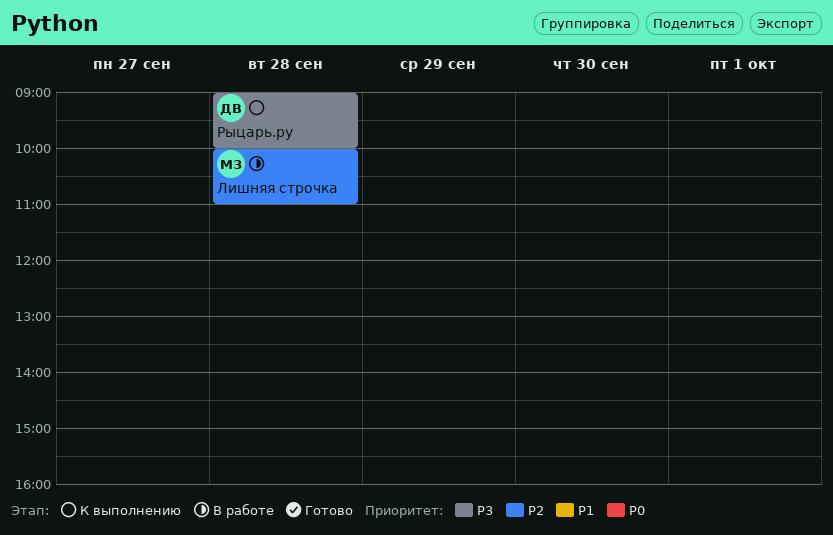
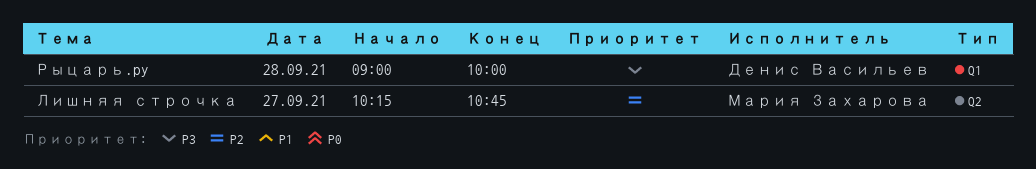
Лишняя строчка, day: Sep 28 -> Sep 27
Лишняя строчка, begins: 10:00 -> 10:15
Лишняя строчка, ends: 11:00 -> 10:45

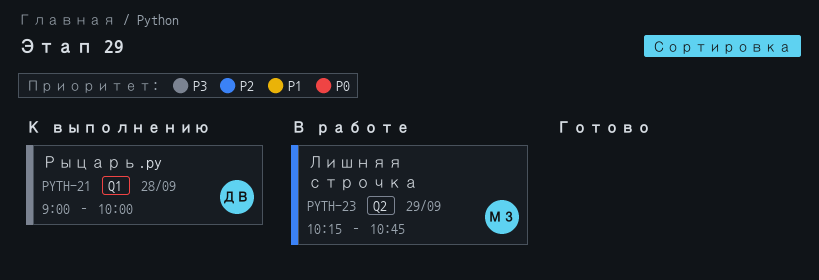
Лишняя строчка, day: Sep 27 -> Sep 29

